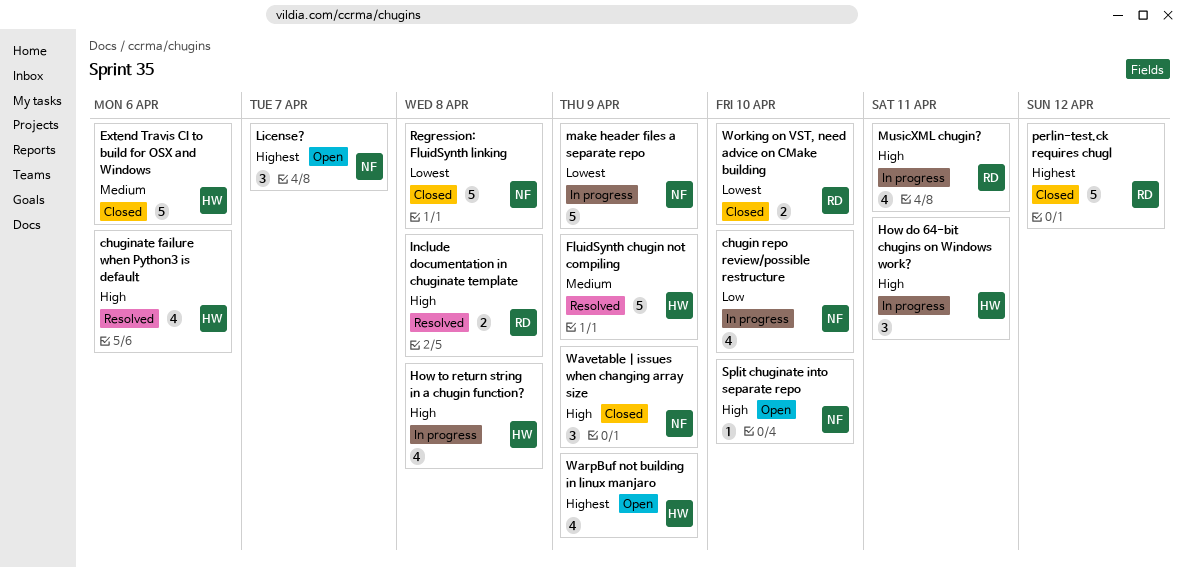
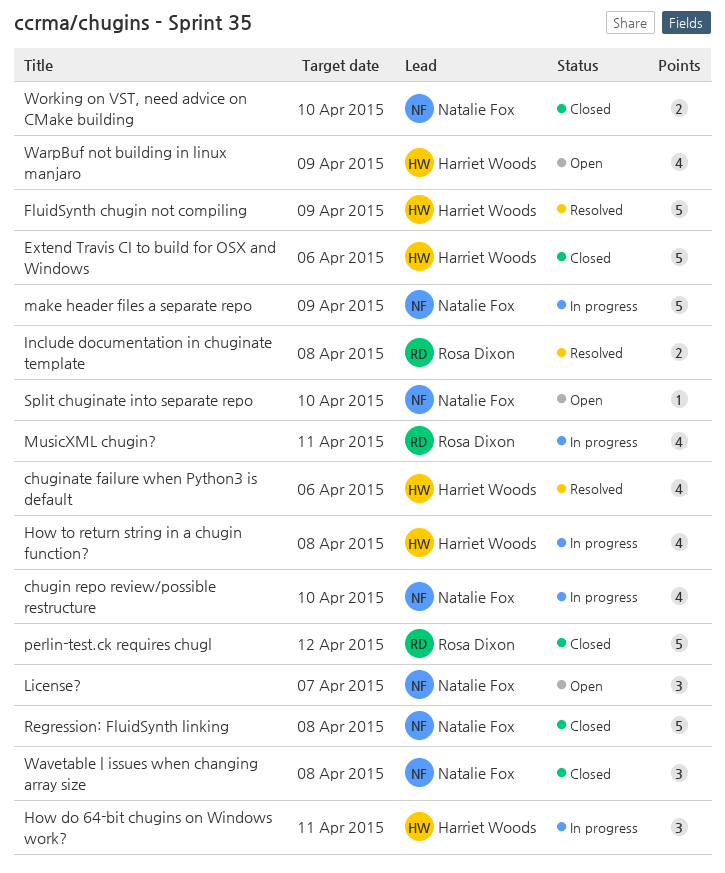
Wavetable | issues when changing array size, due: Apr 9 -> Apr 8
Working on VST, need advice on CMake building, owner: Rosa Dixon -> Natalie Fox

